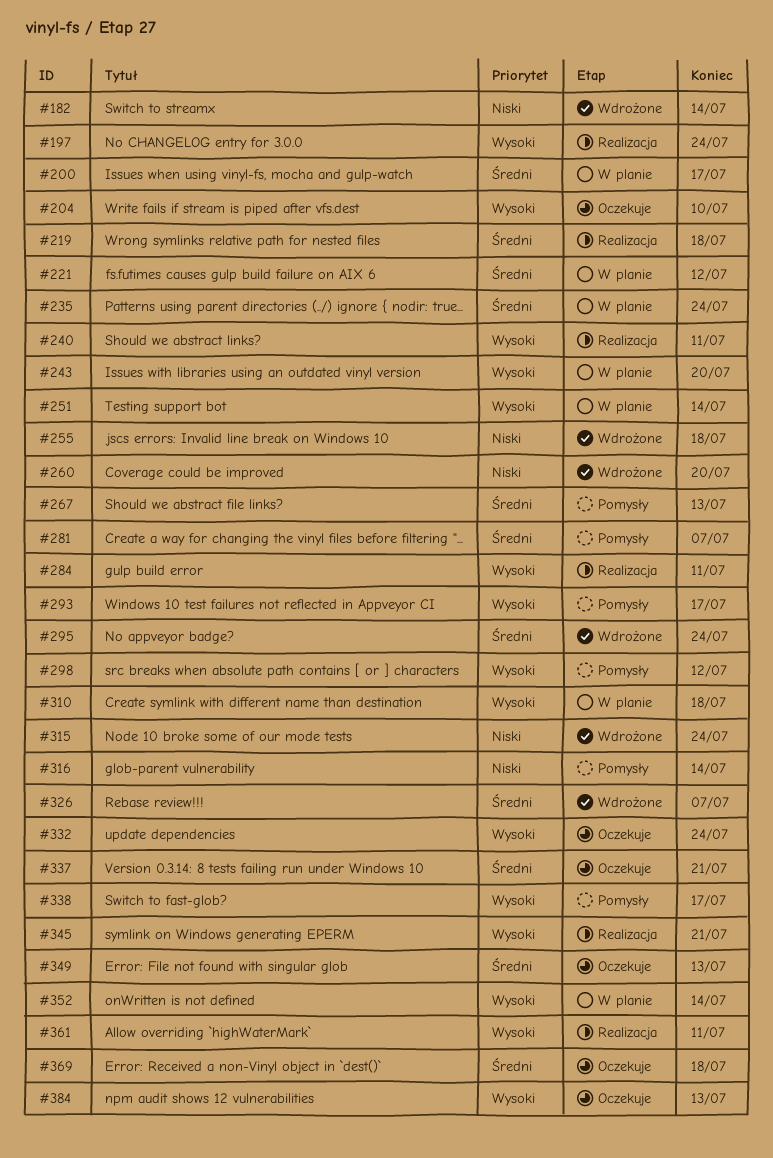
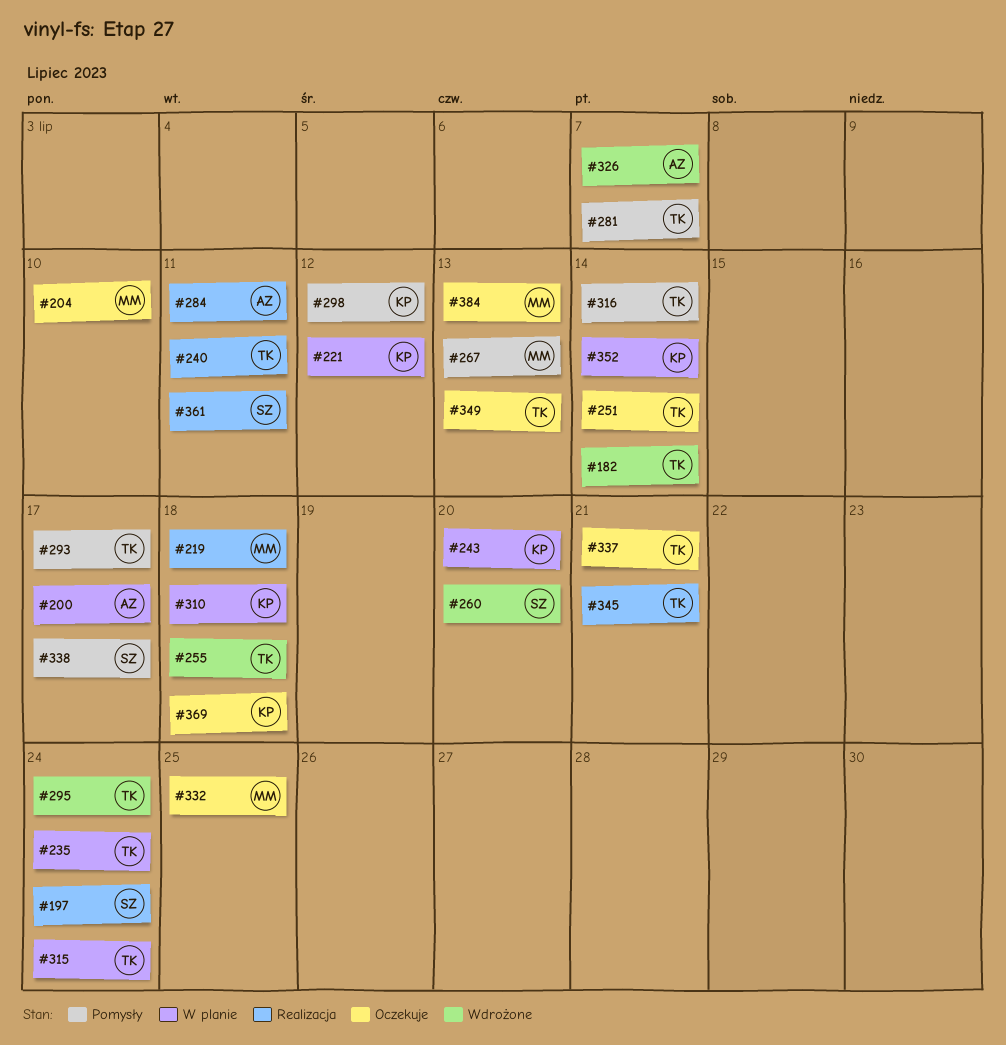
#251, status: W planie -> Oczekuje
#315, status: Wdrożone -> W planie
#332, due: Jul 24 -> Jul 25

